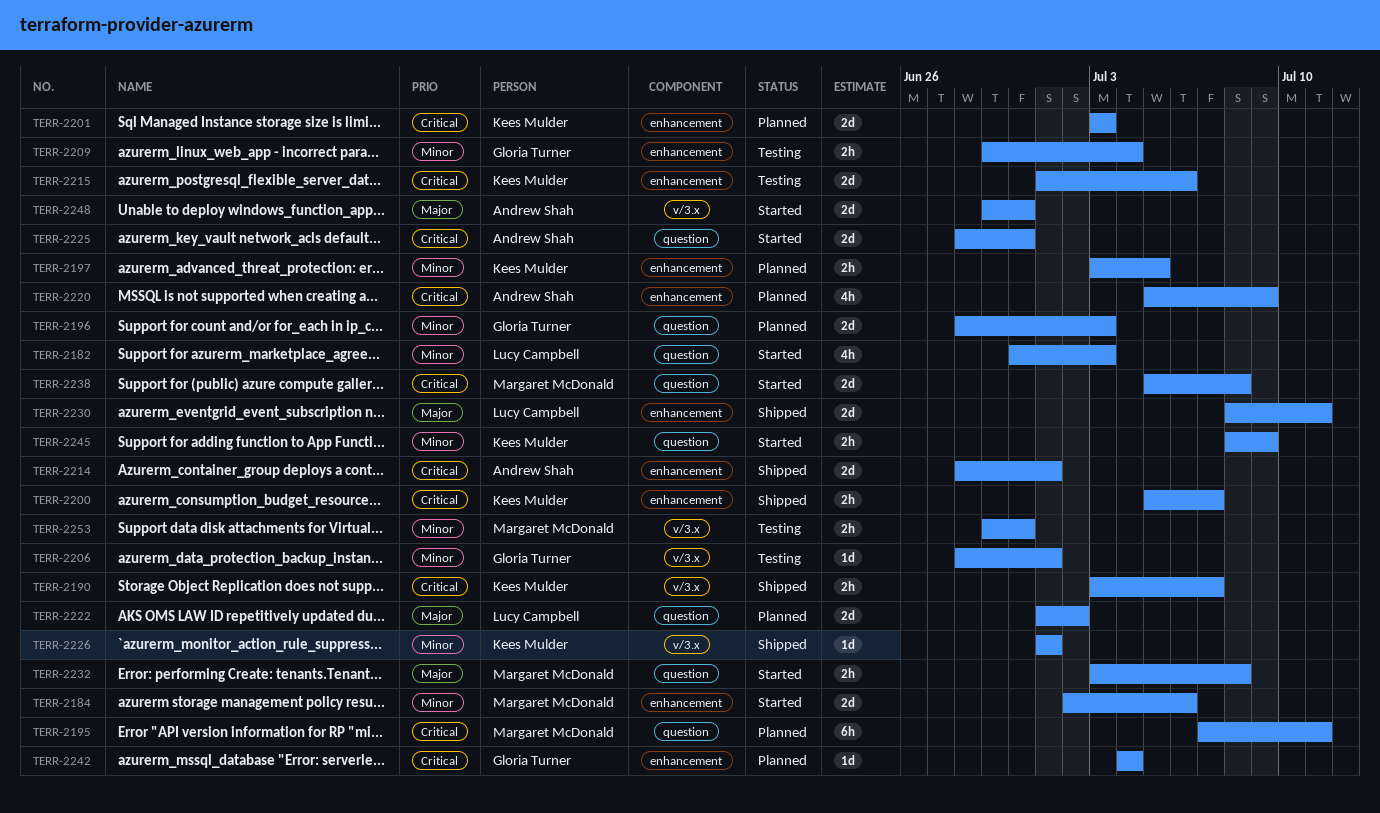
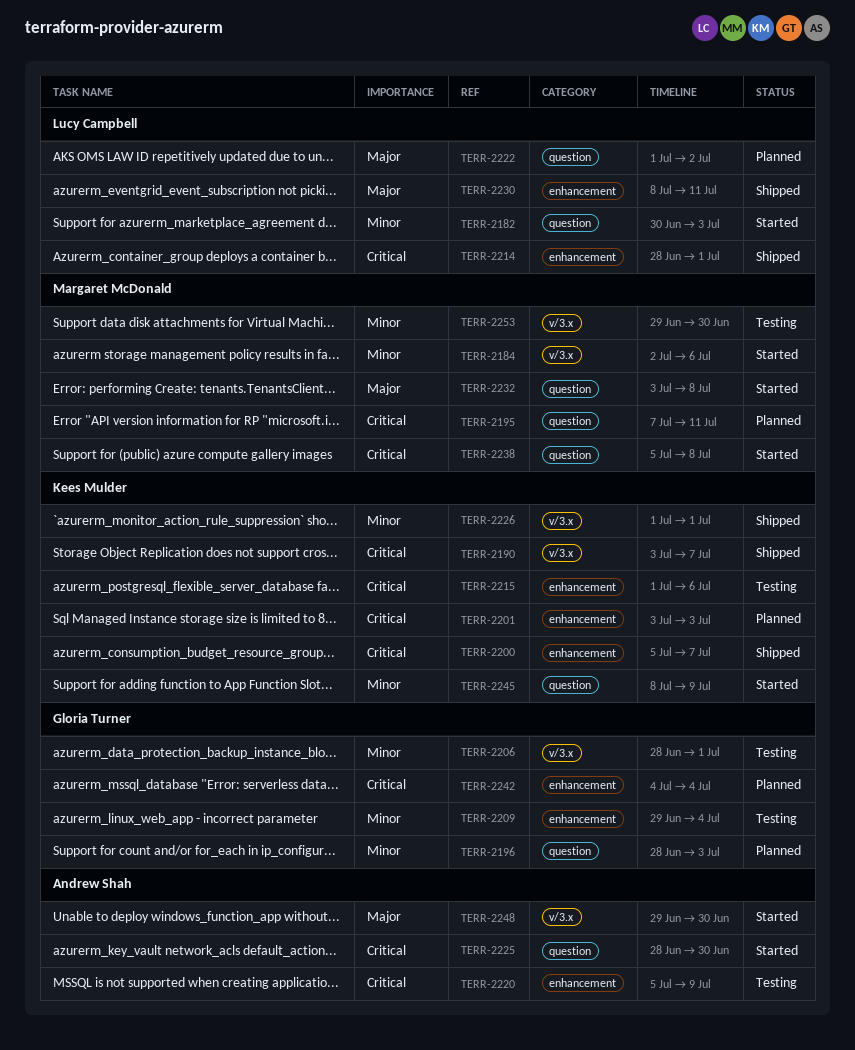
TERR-2184, label: enhancement -> v/3.x
TERR-2197: present -> none
TERR-2214, owner: Andrew Shah -> Lucy Campbell
TERR-2220, status: Planned -> Testing

